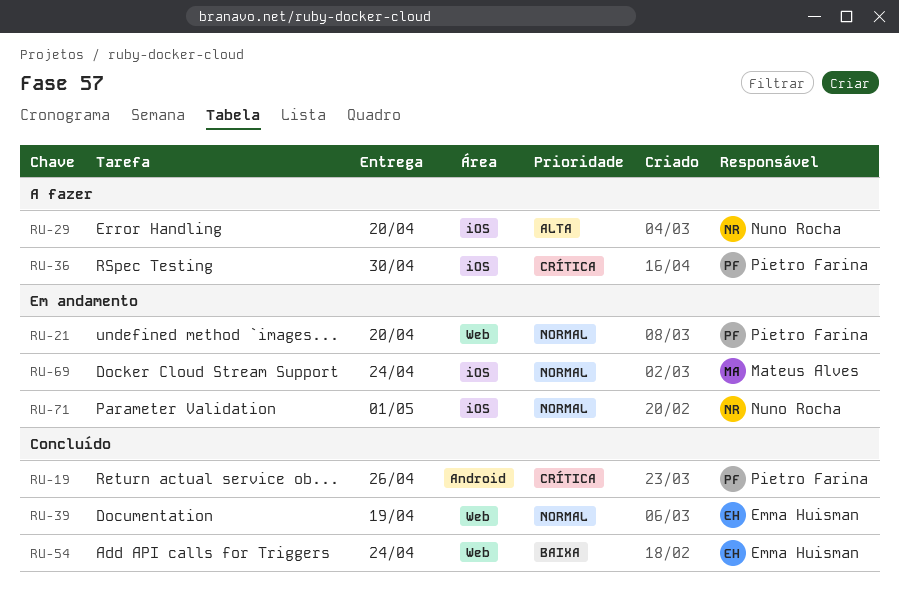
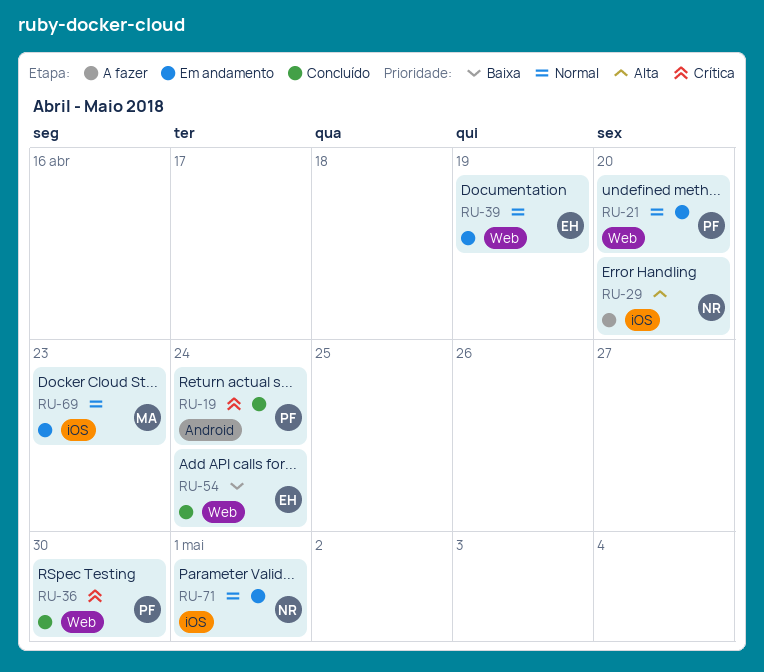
RU-19, due: Apr 26 -> Apr 24
RU-36, status: A fazer -> Concluído
RU-36, label: iOS -> Web
RU-39, status: Concluído -> Em andamento
RU-69, due: Apr 24 -> Apr 23

